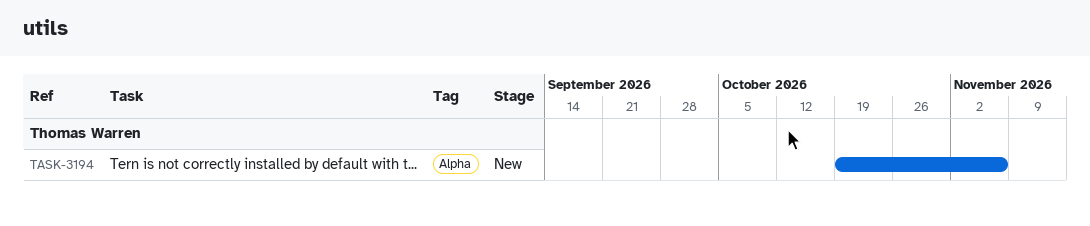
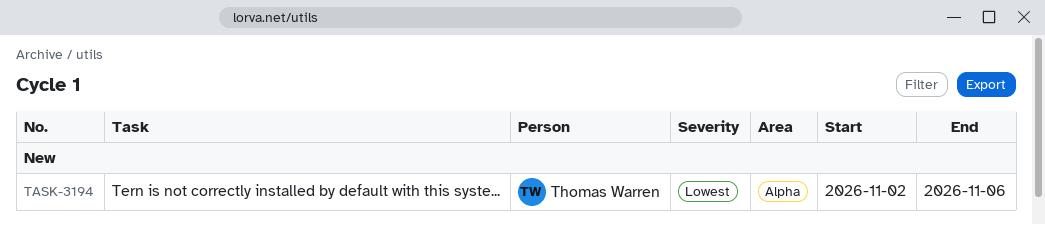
TASK-3194, start: Oct 19 -> Nov 2

